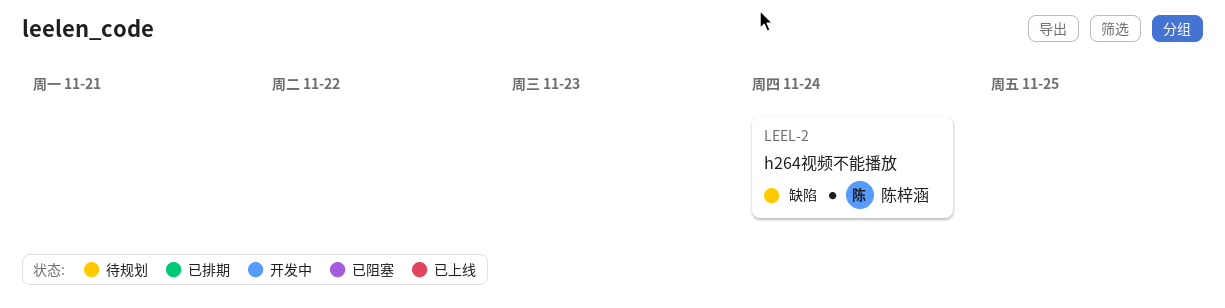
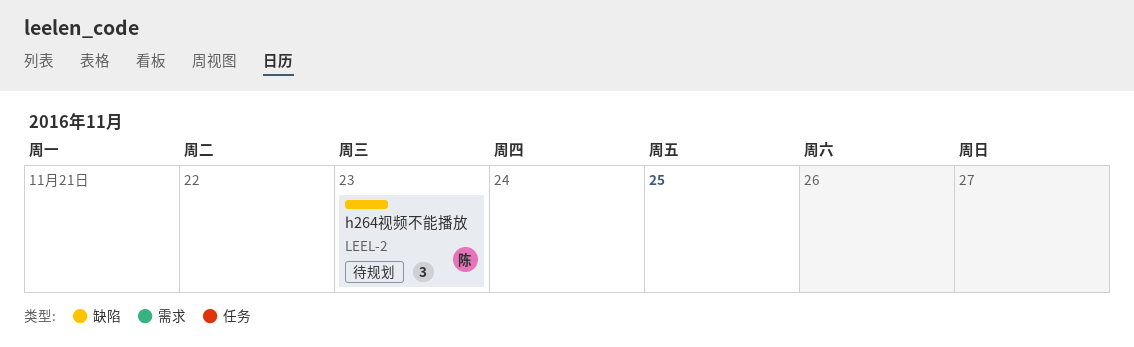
LEEL-2, estimate: 1 -> 3
LEEL-2, due: Nov 24 -> Nov 23

